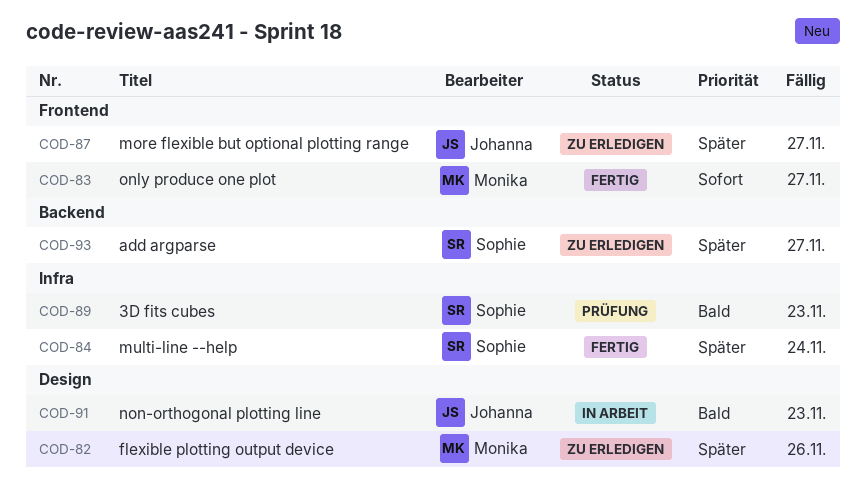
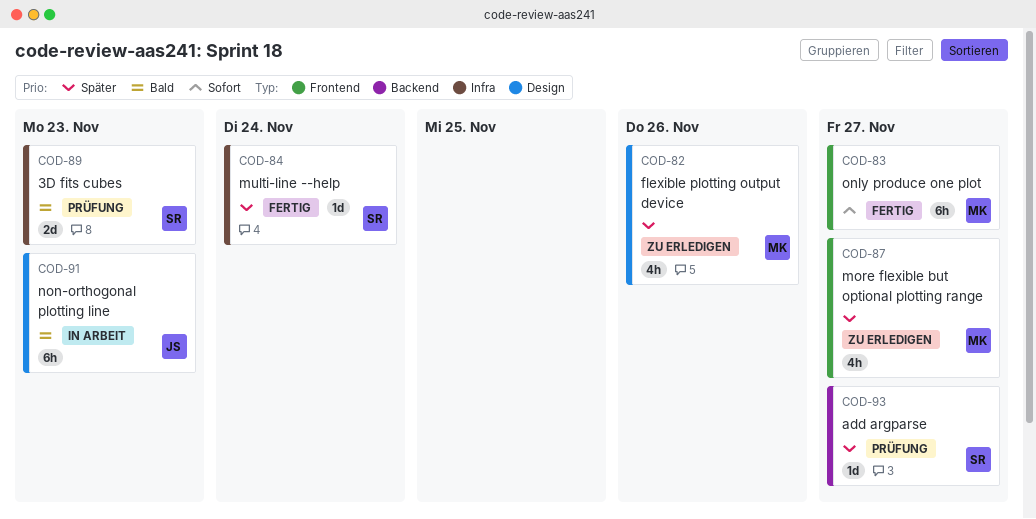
COD-87, owner: Johanna -> Monika
COD-93, status: Zu erledigen -> Prüfung

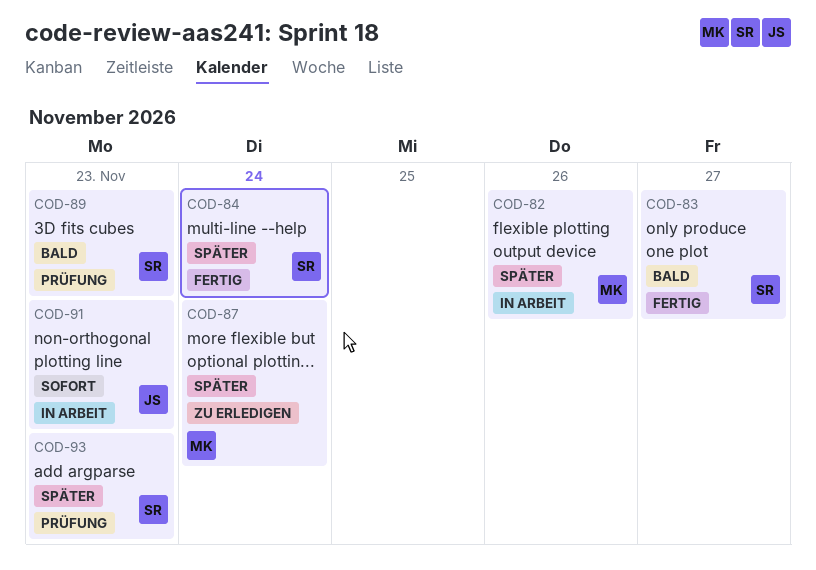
COD-82, status: Zu erledigen -> In Arbeit
COD-83, owner: MK -> SR
COD-83, priority: Sofort -> Bald
COD-87, due: Nov 27 -> Nov 24
COD-91, priority: Bald -> Sofort
COD-93, due: Nov 27 -> Nov 23

